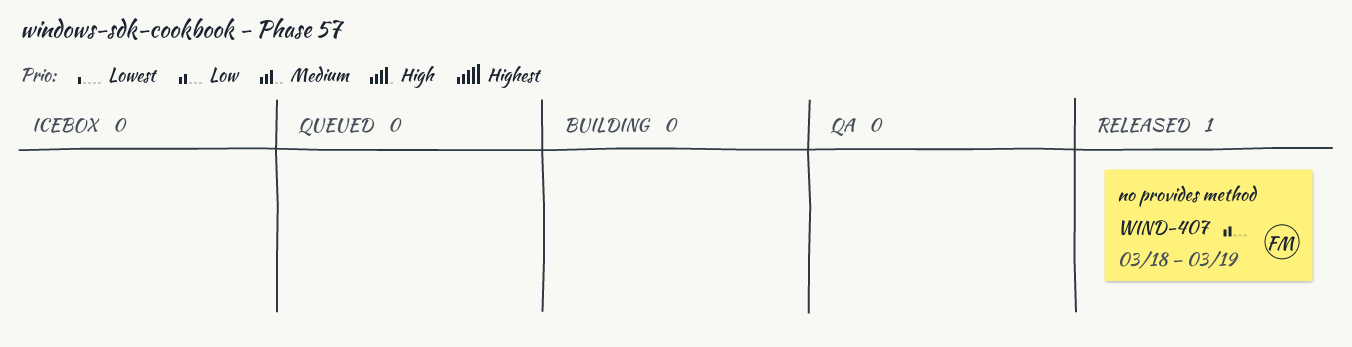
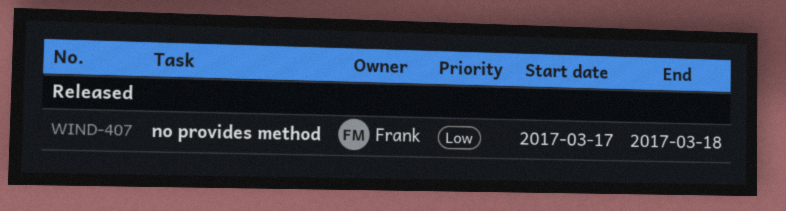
WIND-407, start: Mar 18 -> Mar 17
WIND-407, due: Mar 19 -> Mar 18

